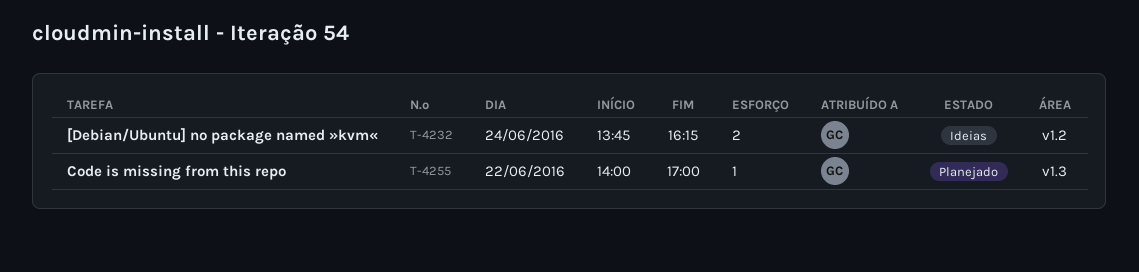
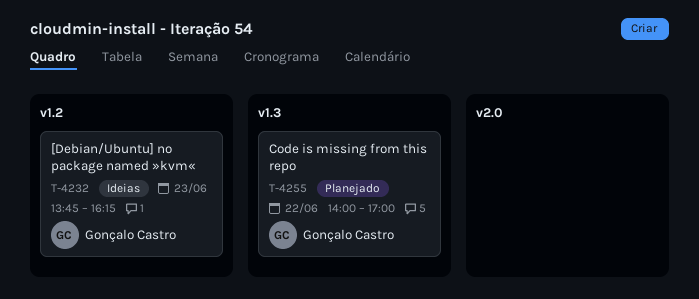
T-4232, day: Jun 24 -> Jun 23

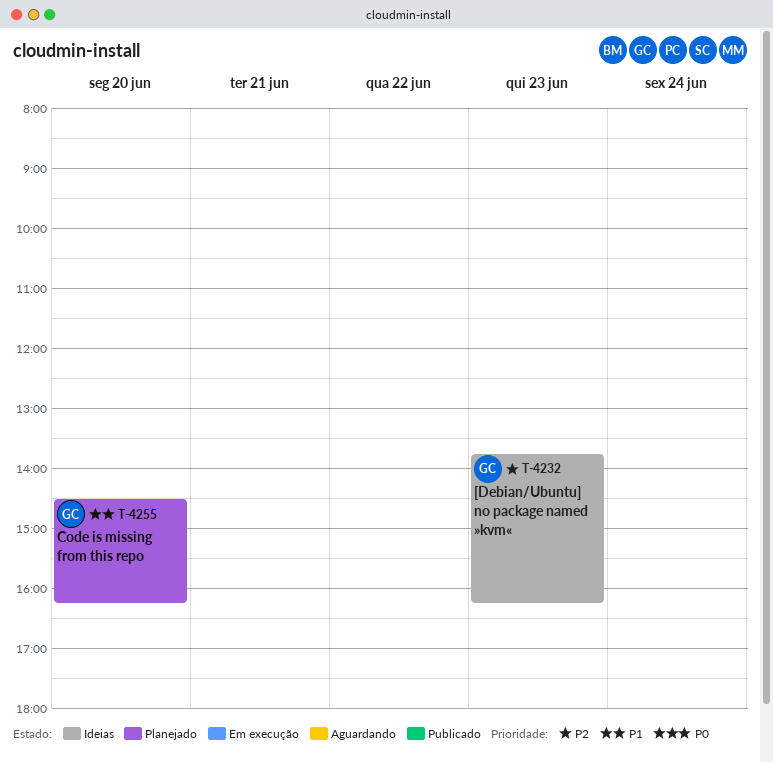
T-4255, day: Jun 22 -> Jun 20
T-4255, begins: 14:00 -> 14:30
T-4255, ends: 17:00 -> 16:15

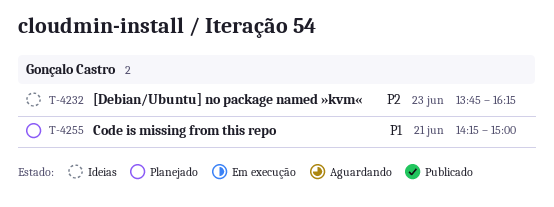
T-4255, day: Jun 20 -> Jun 21
T-4255, begins: 14:30 -> 14:15
T-4255, ends: 16:15 -> 15:00

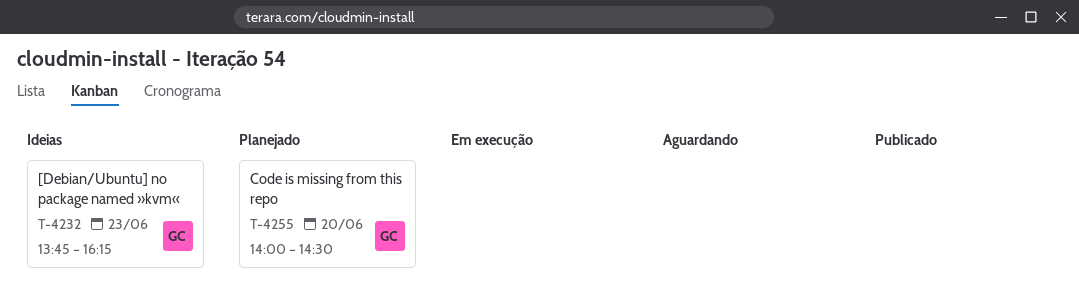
T-4255, day: Jun 21 -> Jun 20
T-4255, begins: 14:15 -> 14:00
T-4255, ends: 15:00 -> 14:30

